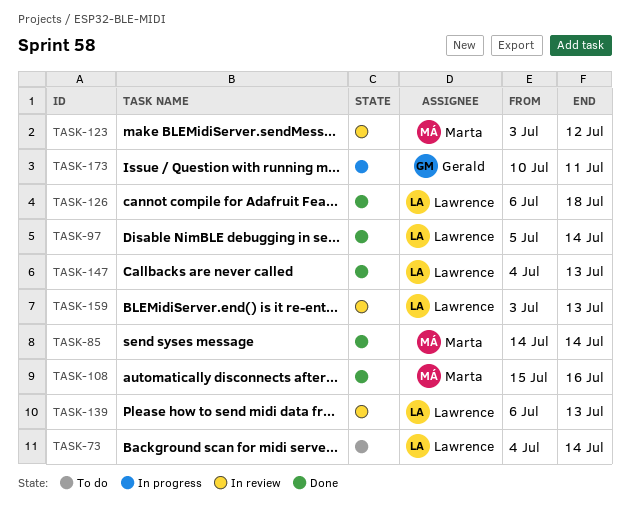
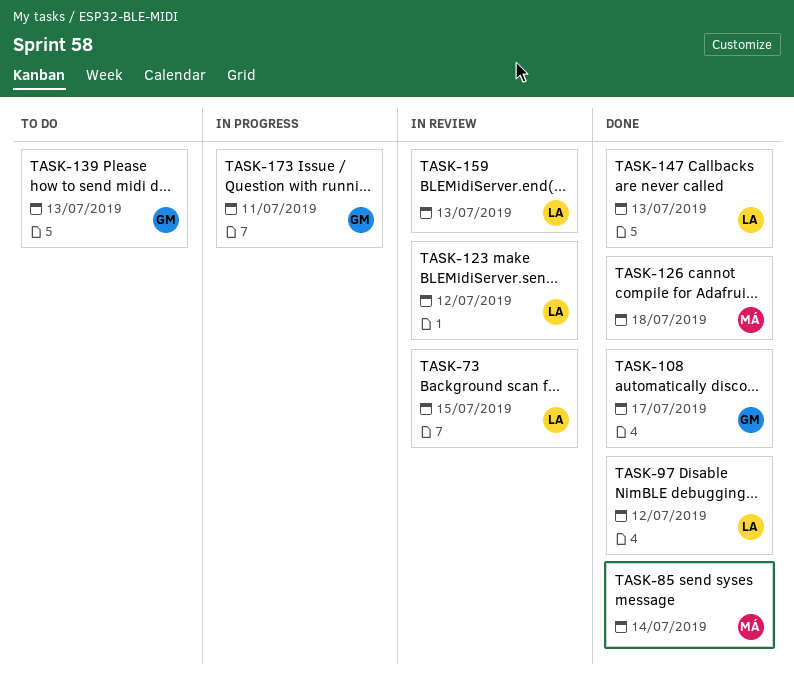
TASK-73, status: To do -> In review
TASK-73, due: Jul 14 -> Jul 15
TASK-97, due: Jul 14 -> Jul 12
TASK-108, owner: Marta -> Gerald
TASK-108, due: Jul 16 -> Jul 17
TASK-123, owner: Marta -> Lawrence
TASK-126, owner: Lawrence -> Marta
TASK-139, status: In review -> To do
TASK-139, owner: Lawrence -> Gerald

